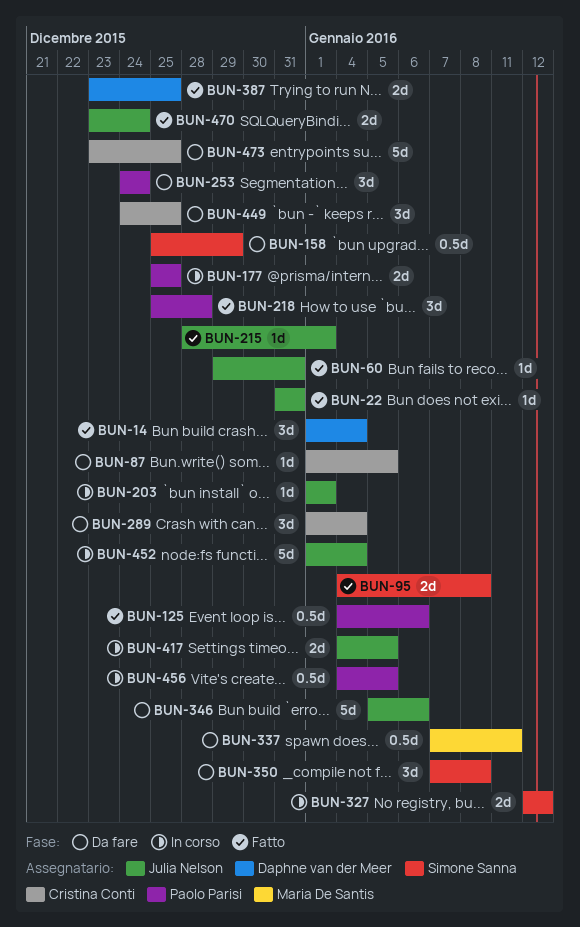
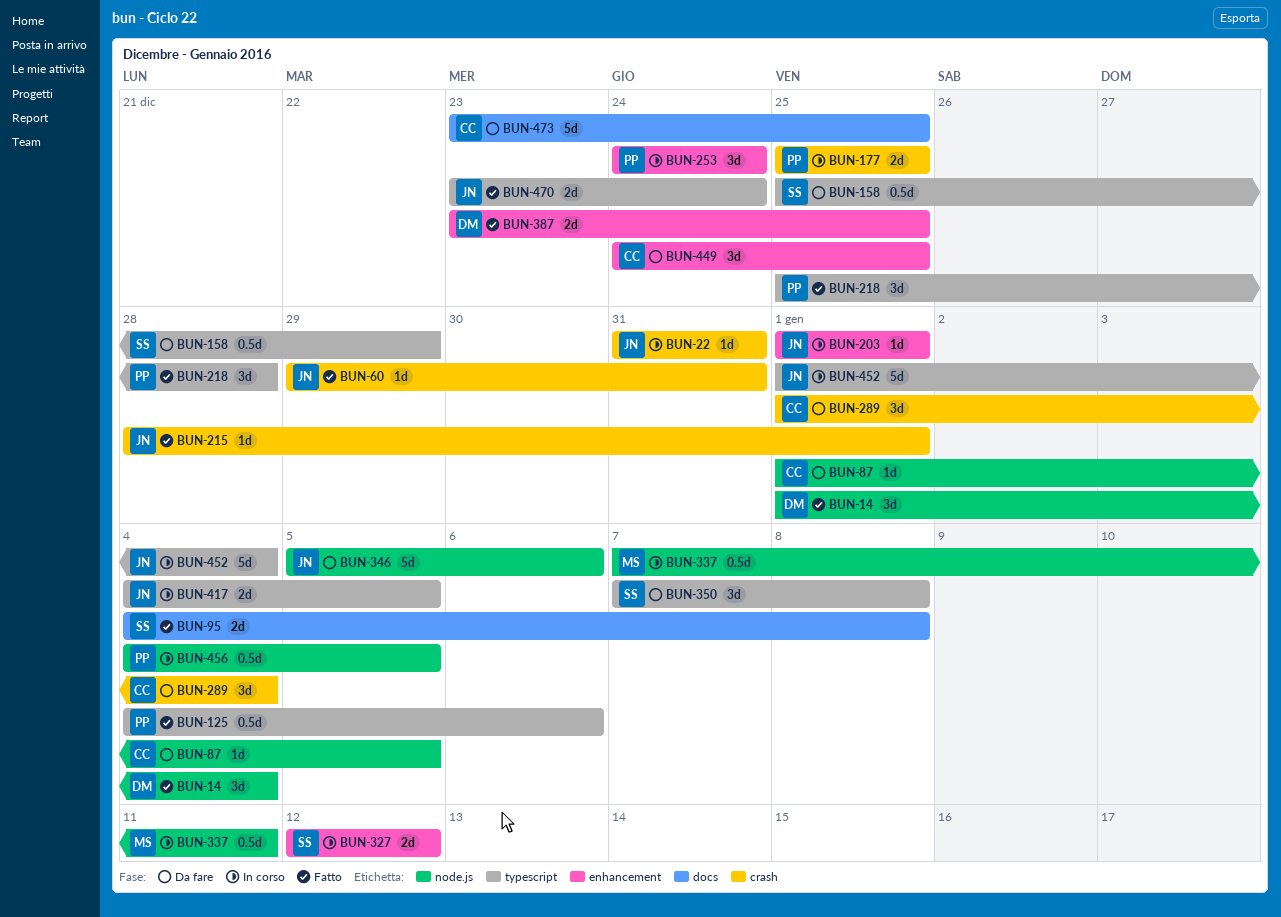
BUN-22, status: Fatto -> In corso
BUN-253, status: Da fare -> In corso
BUN-337, status: Da fare -> In corso

